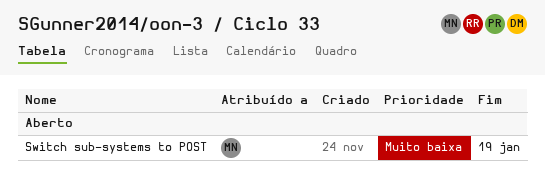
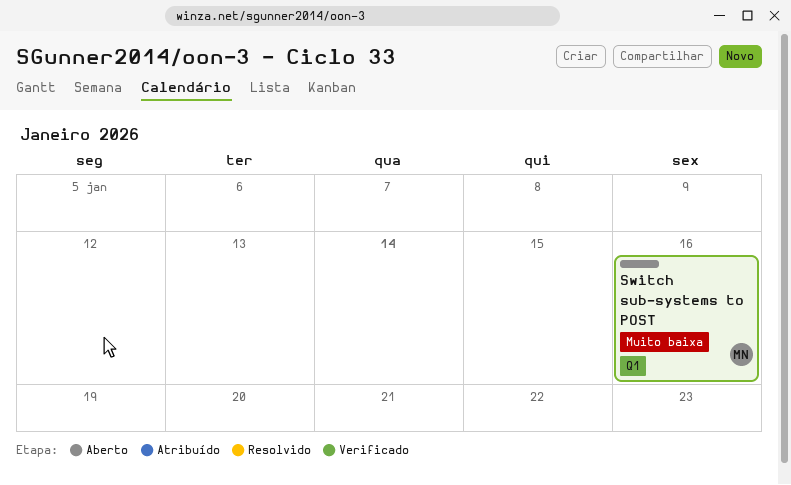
Switch sub-systems to POST, due: Jan 19 -> Jan 16

